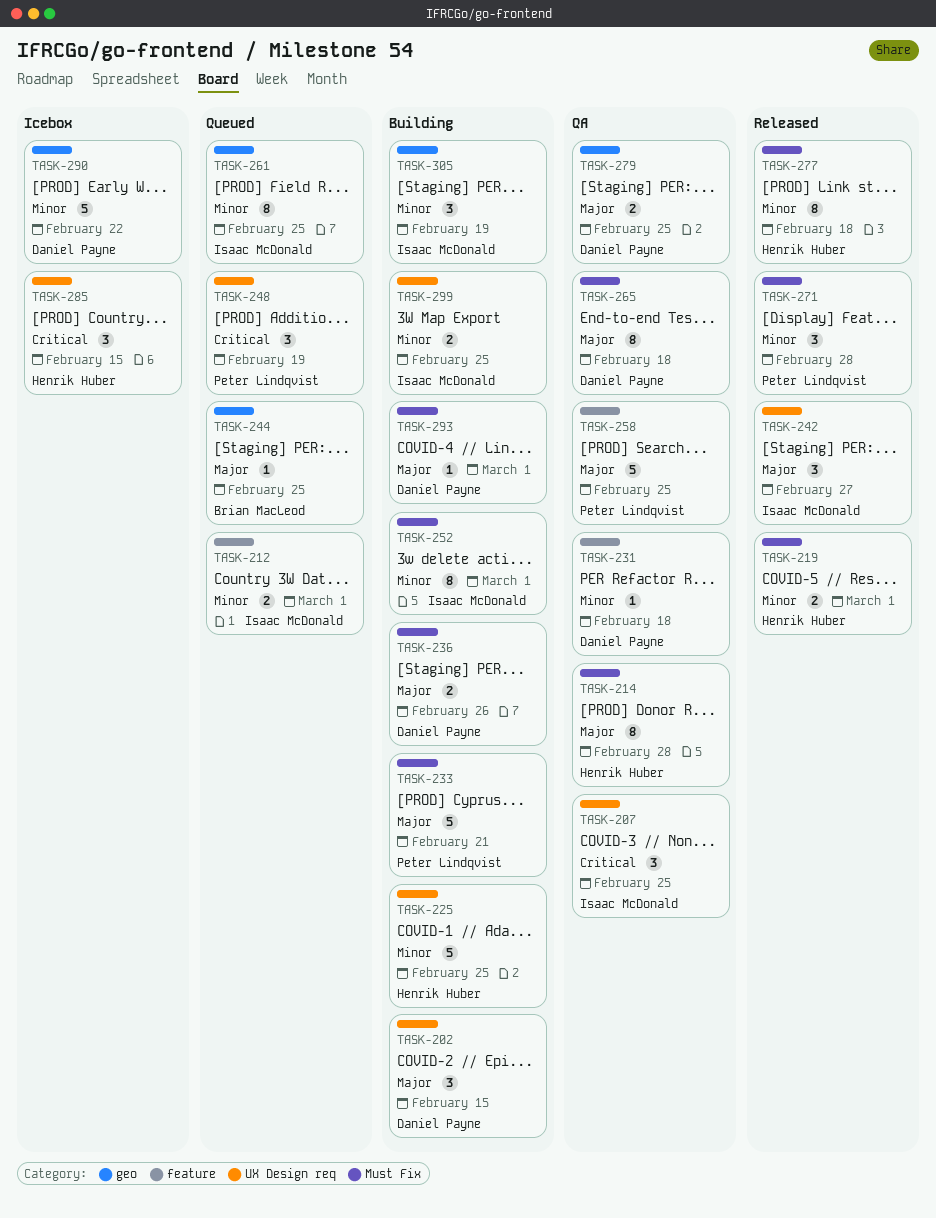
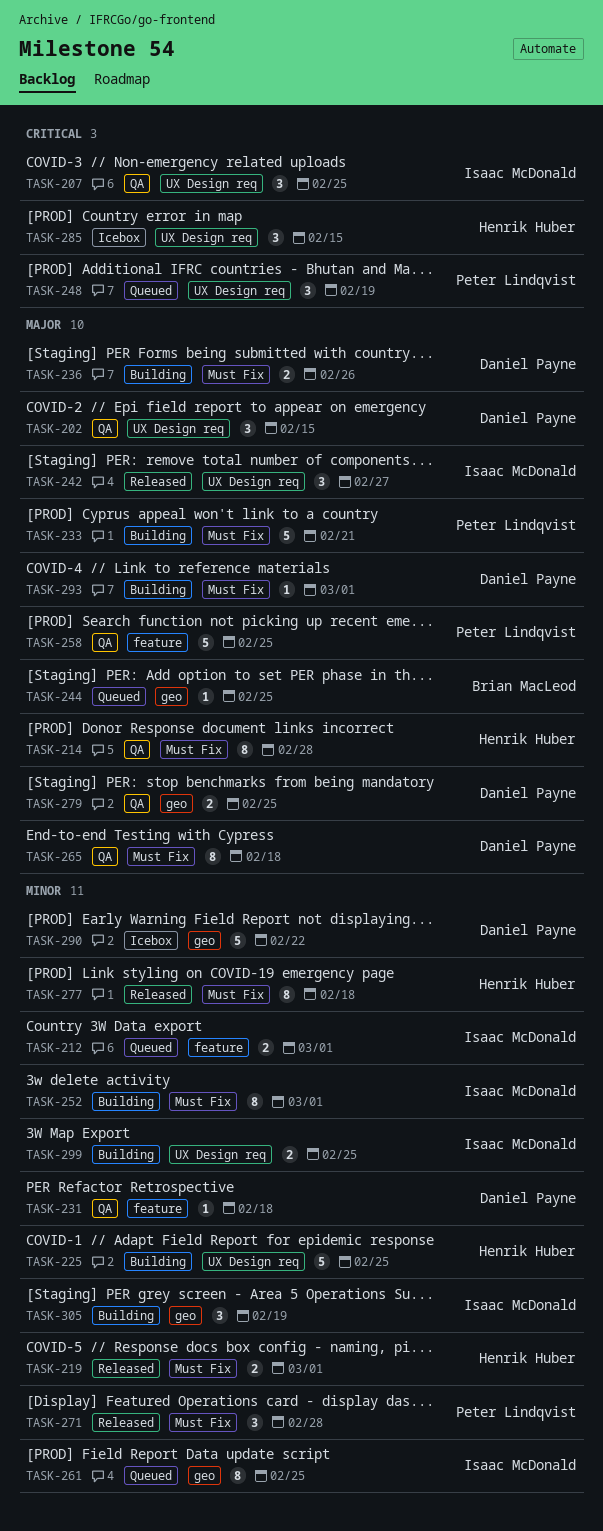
TASK-202, status: Building -> QA

